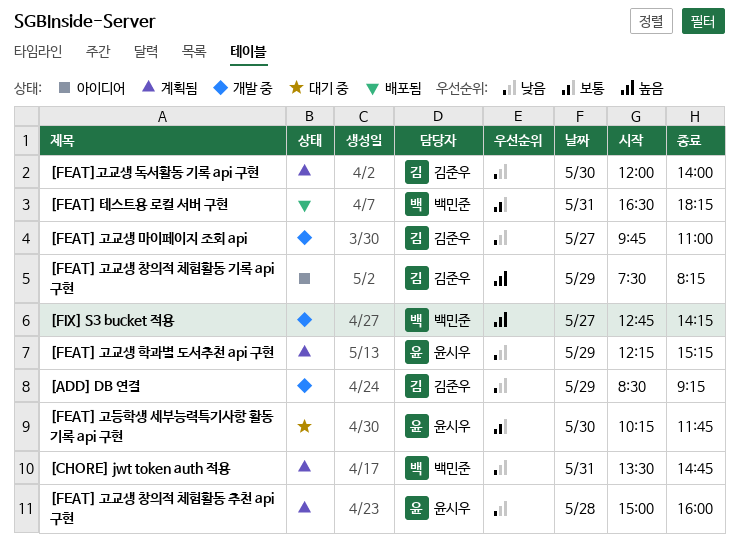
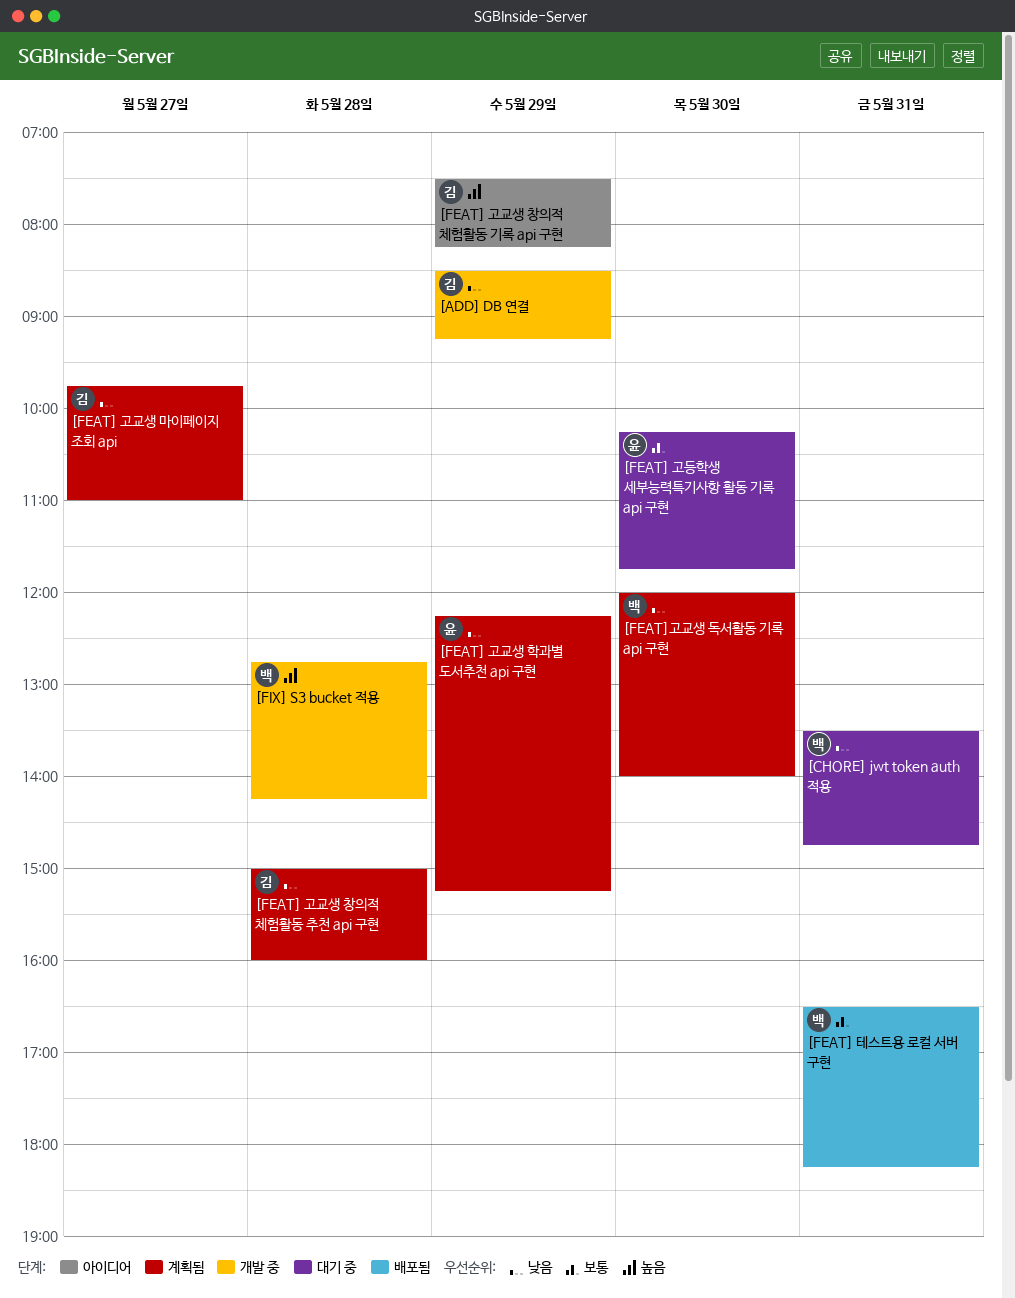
[CHORE] jwt token auth 적용, status: 계획됨 -> 대기 중
[FEAT] 고교생 마이페이지 조회 api, status: 개발 중 -> 계획됨
[FEAT] 고교생 창의적 체험활동 추천 api 구현, owner: 윤시우 -> 김준우
[FEAT]고교생 독서활동 기록 api 구현, owner: 김준우 -> 백민준
[FIX] S3 bucket 적용, day: May 27 -> May 28

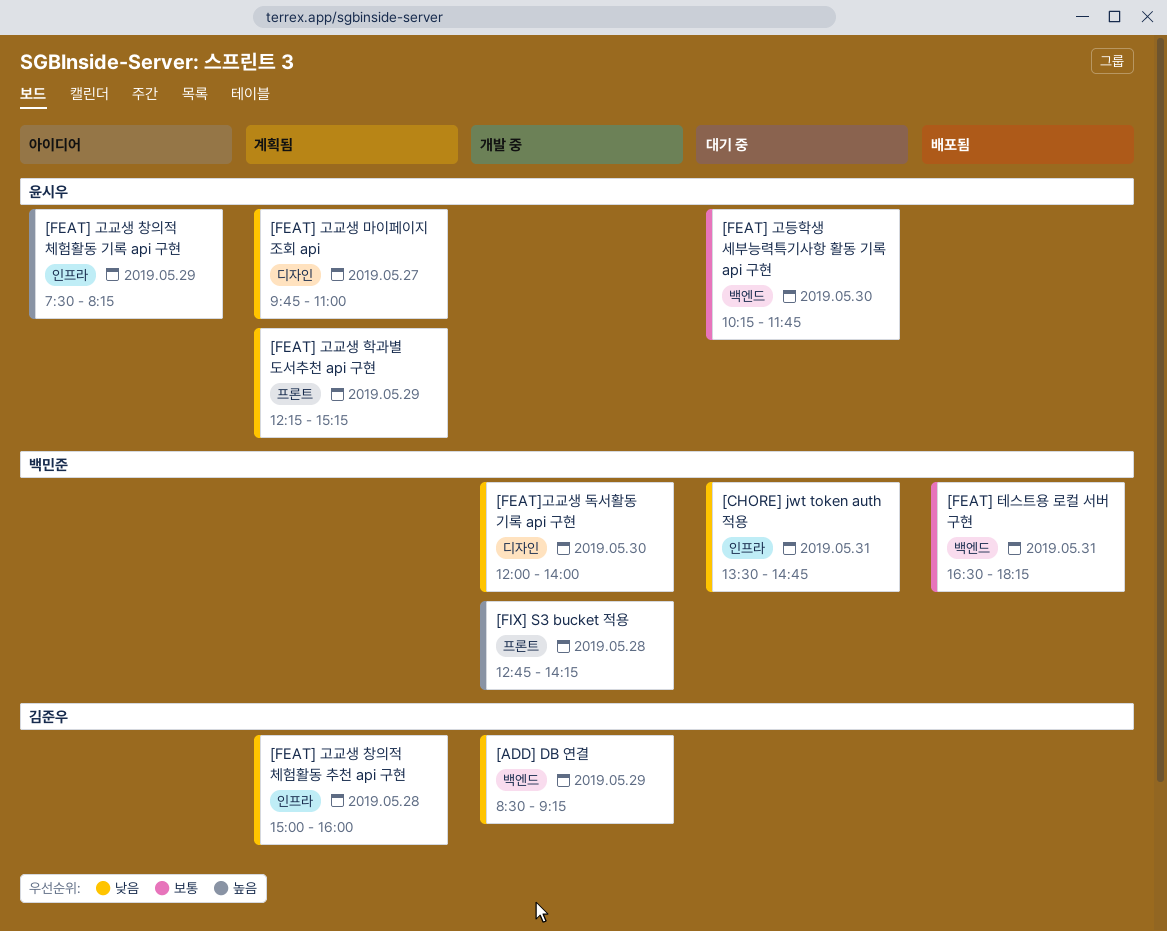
[FEAT] 고교생 마이페이지 조회 api, owner: 김준우 -> 윤시우
[FEAT] 고교생 창의적 체험활동 기록 api 구현, owner: 김준우 -> 윤시우
[FEAT]고교생 독서활동 기록 api 구현, status: 계획됨 -> 개발 중

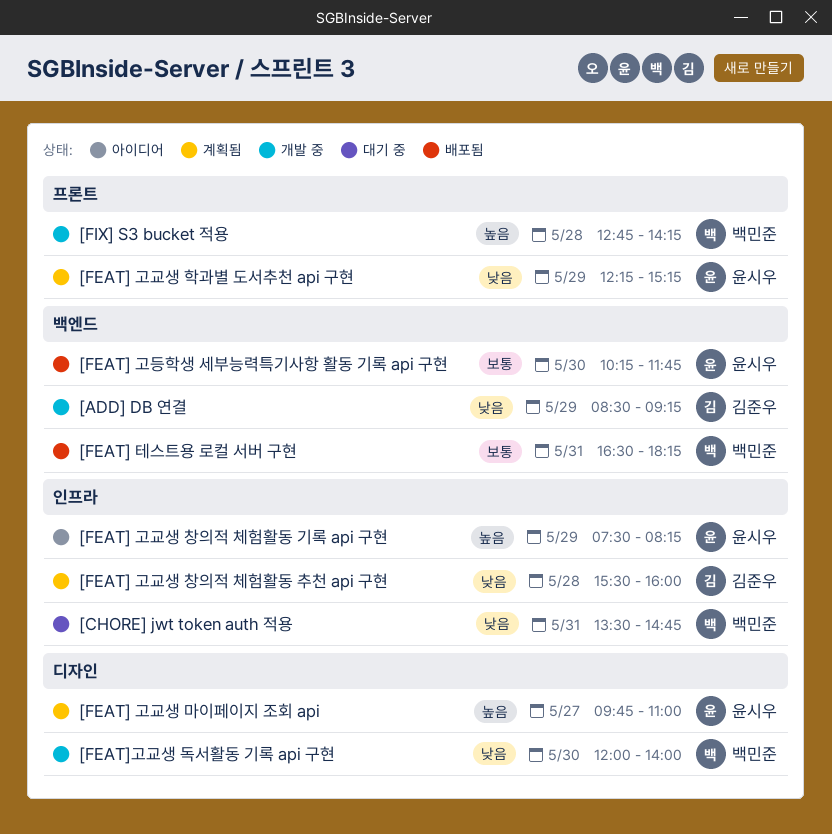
[FEAT] 고교생 마이페이지 조회 api, priority: 낮음 -> 높음
[FEAT] 고교생 창의적 체험활동 추천 api 구현, begins: 15:00 -> 15:30
[FEAT] 고등학생 세부능력특기사항 활동 기록 api 구현, status: 대기 중 -> 배포됨

